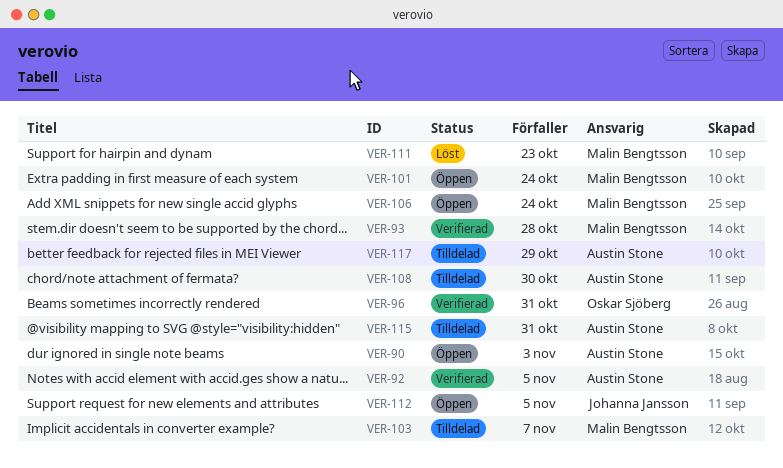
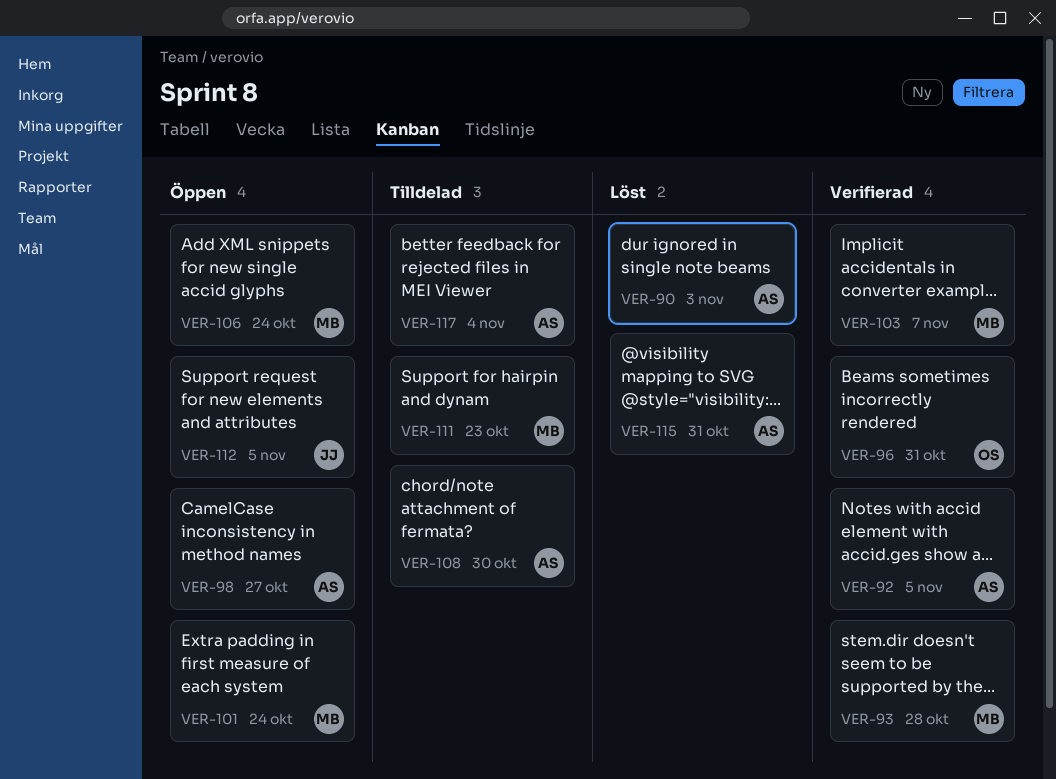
VER-90, status: Öppen -> Löst
VER-98: none -> present
VER-103, status: Tilldelad -> Verifierad
VER-111, status: Löst -> Tilldelad
VER-115, status: Tilldelad -> Löst
VER-117, due: Oct 29 -> Nov 4

